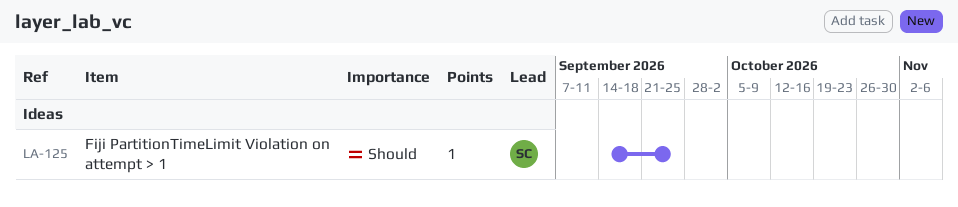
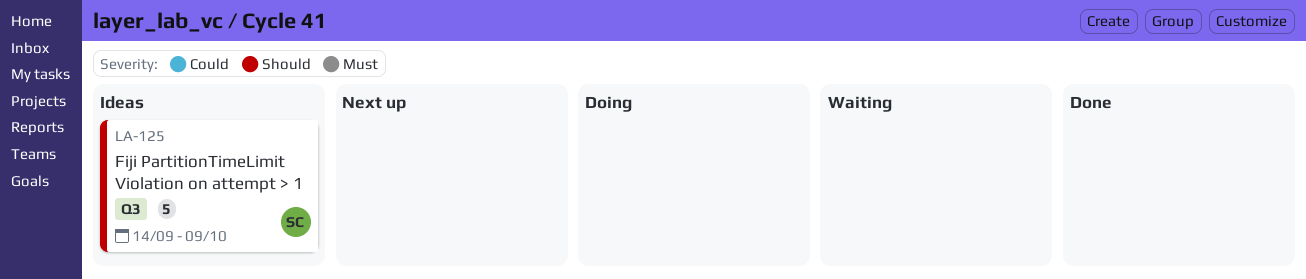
LA-125, estimate: 1 -> 5
LA-125, due: Sep 25 -> Oct 9

